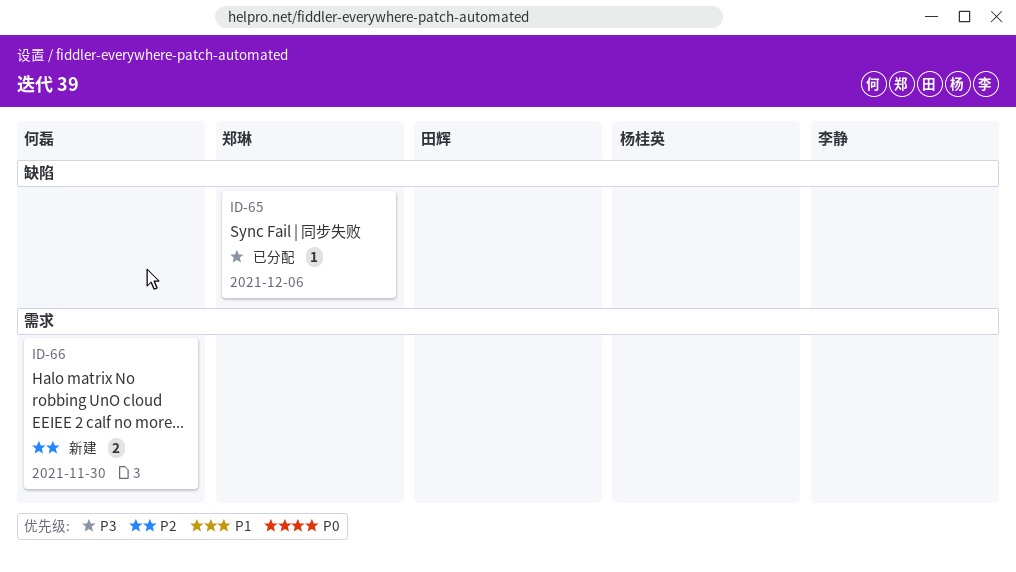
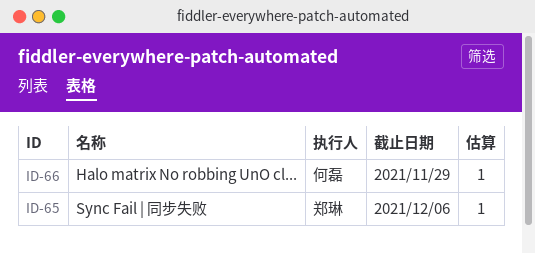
ID-66, estimate: 2 -> 1
ID-66, due: Nov 30 -> Nov 29

